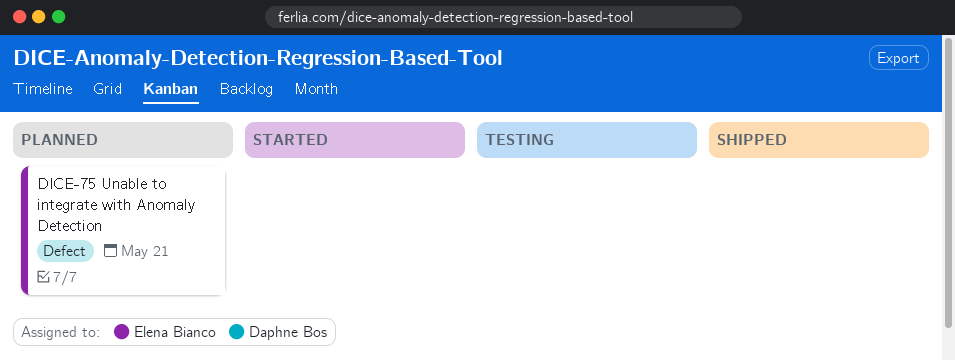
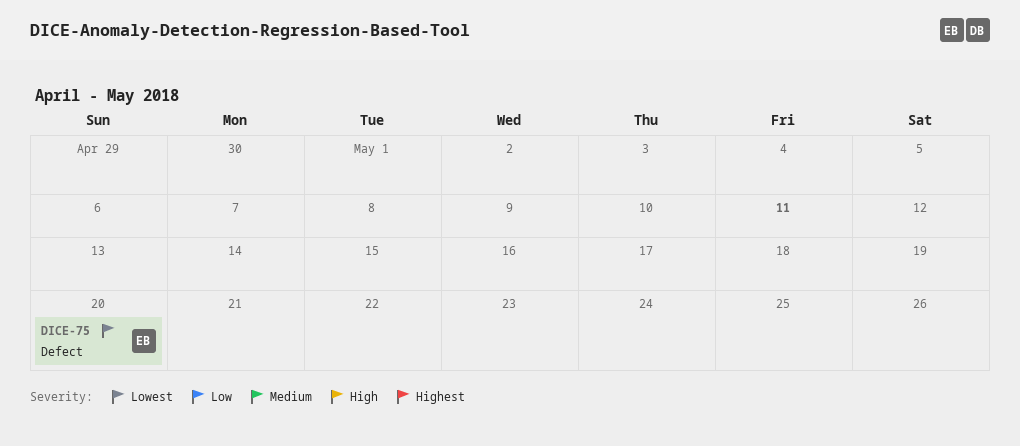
DICE-75, due: May 21 -> May 20

